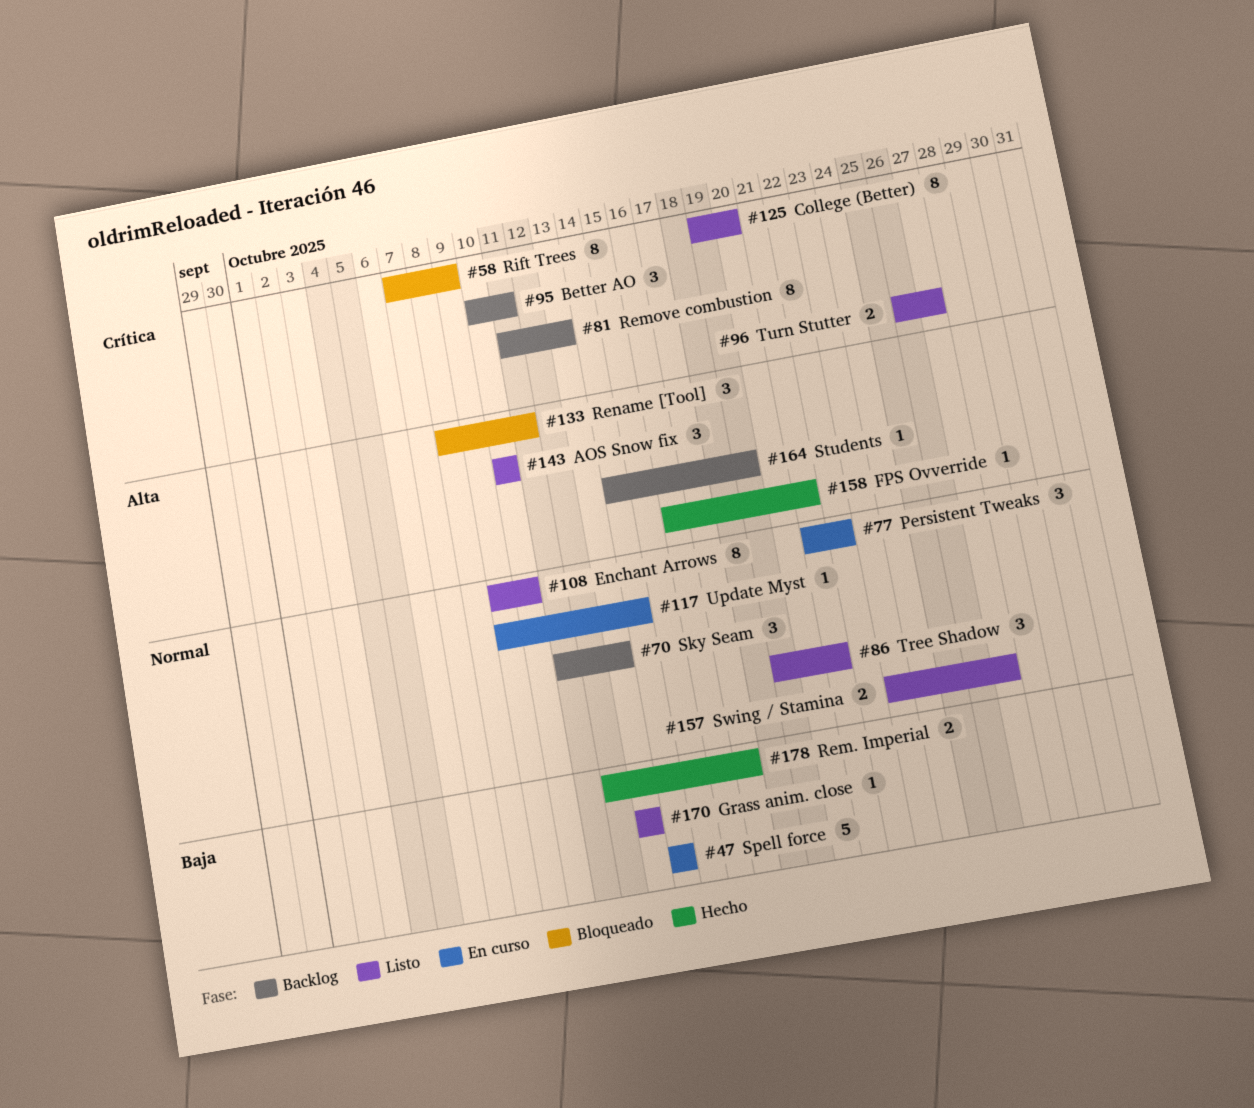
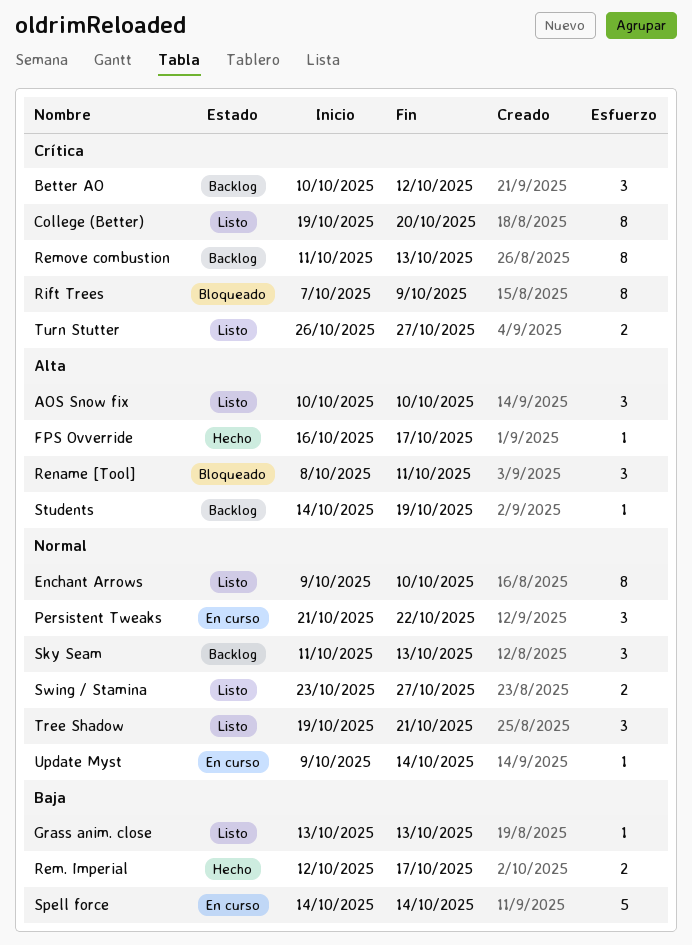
Better AO, due: Oct 11 -> Oct 12
FPS Ovverride, due: Oct 21 -> Oct 17

